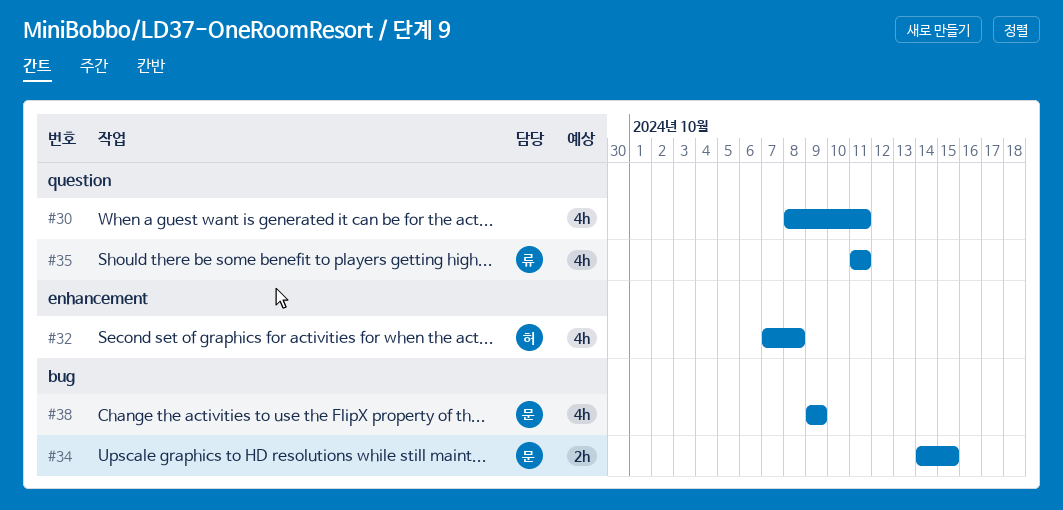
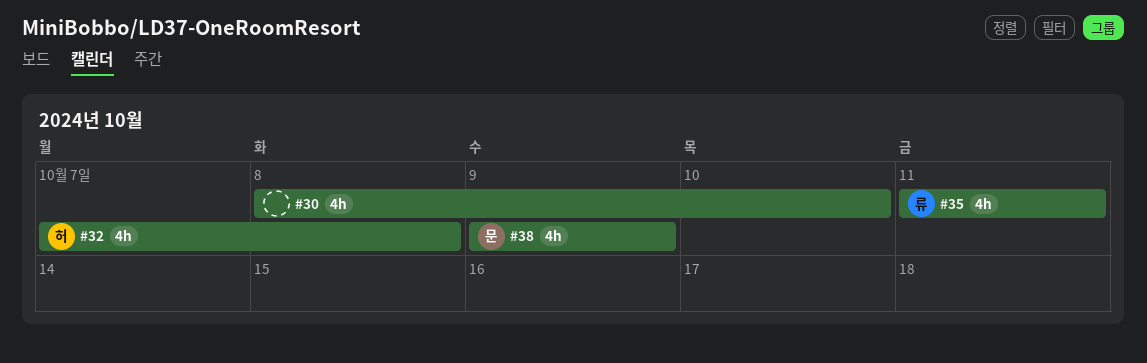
#30, due: Oct 11 -> Oct 10
#34: present -> none

